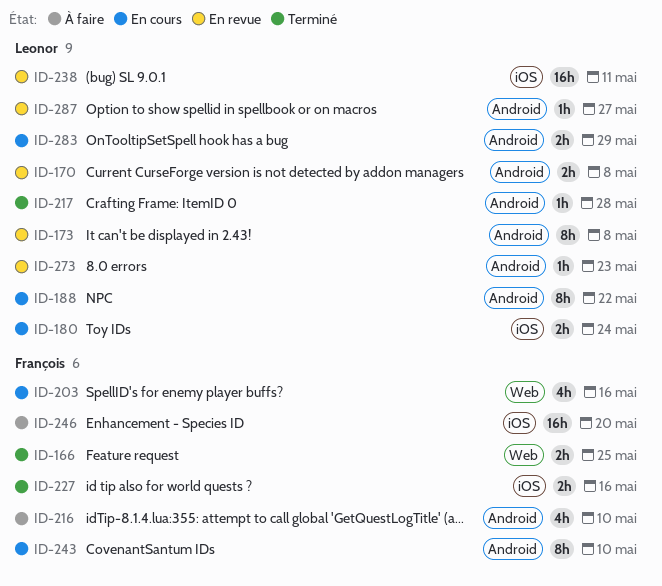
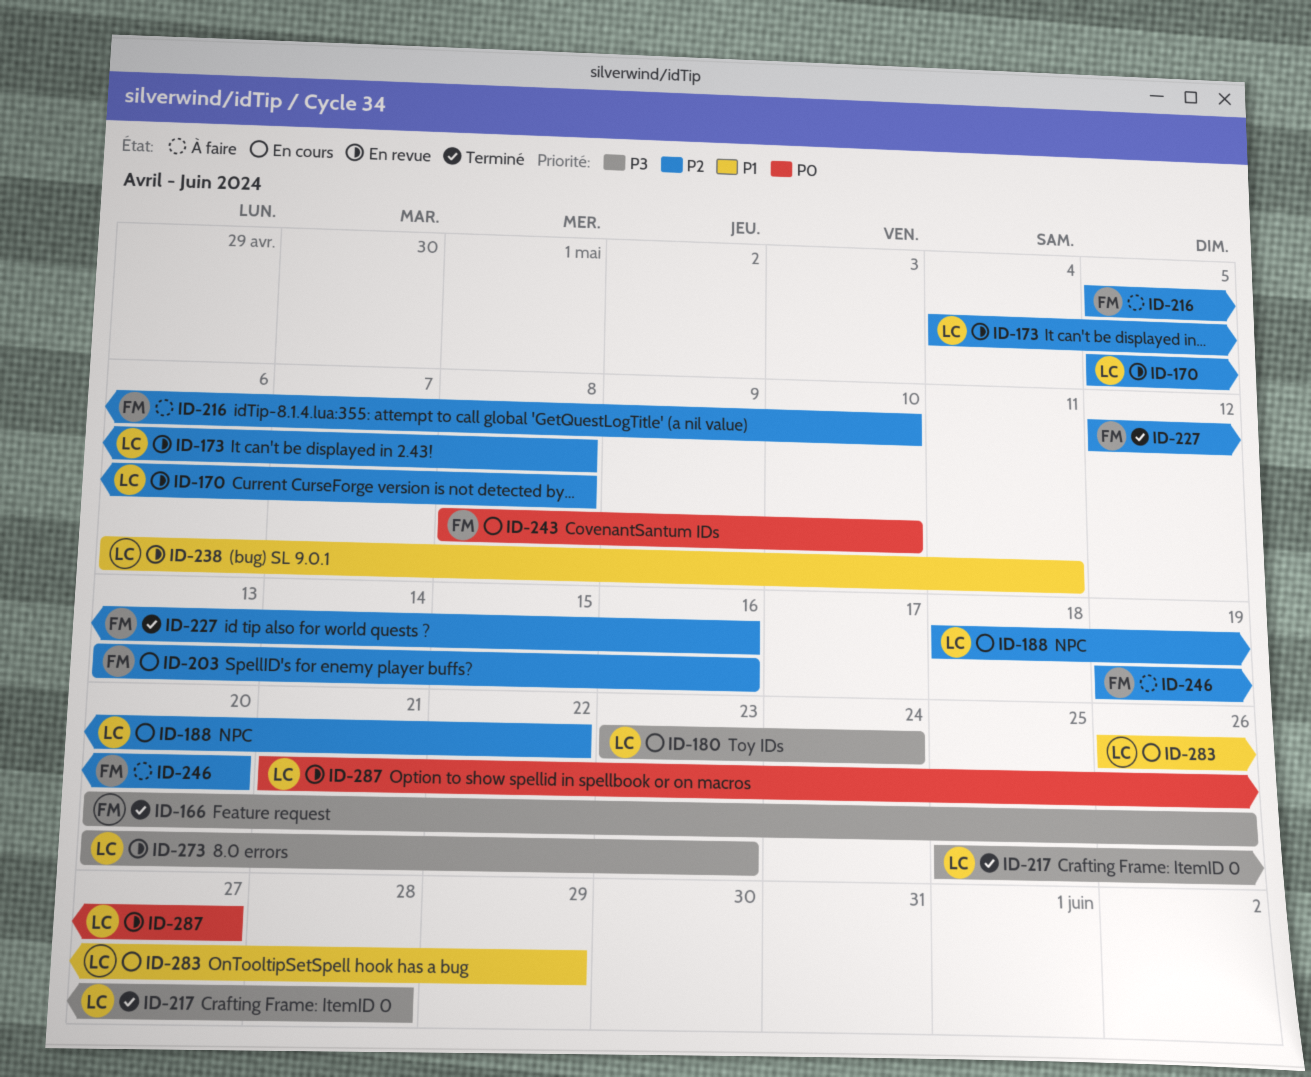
ID-166, due: May 25 -> May 26

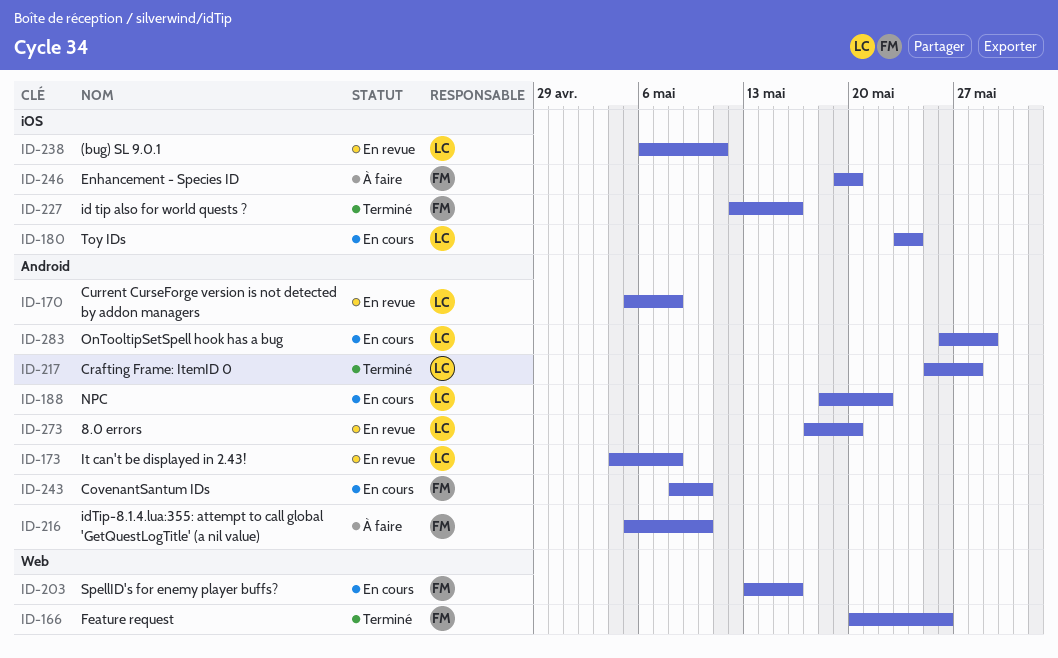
ID-273, start: May 20 -> May 17
ID-273, due: May 23 -> May 20
ID-287: present -> none

